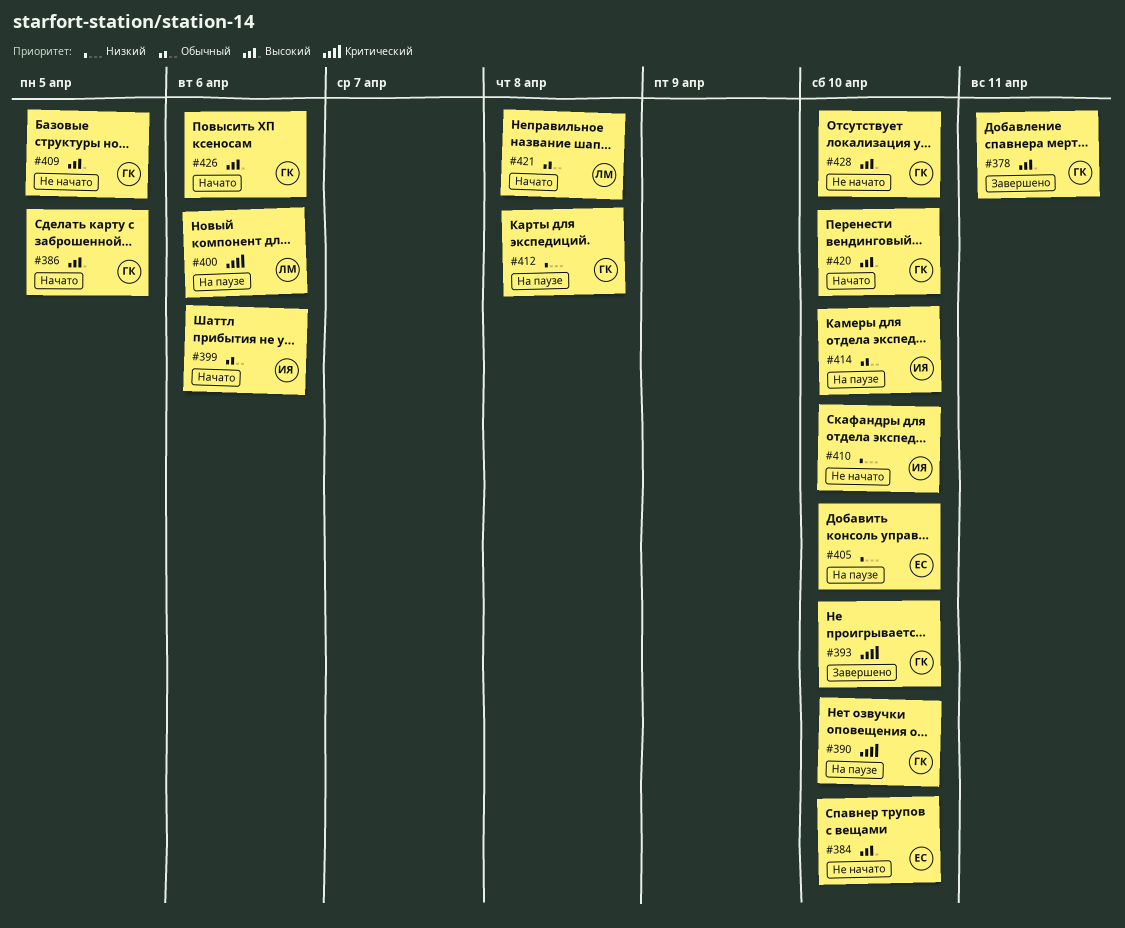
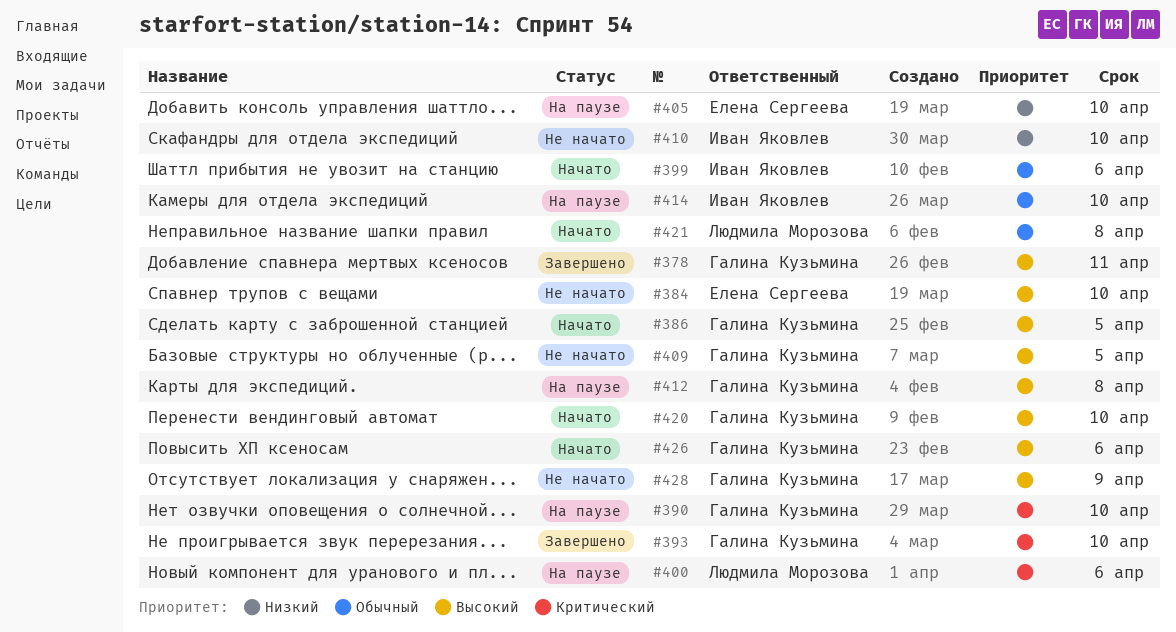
#412, priority: Низкий -> Высокий
#428, due: Apr 10 -> Apr 9

